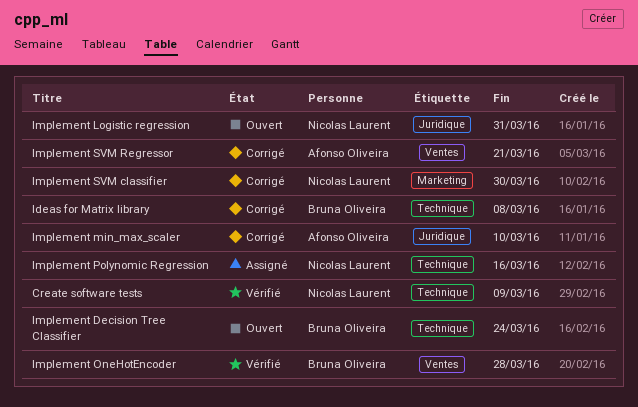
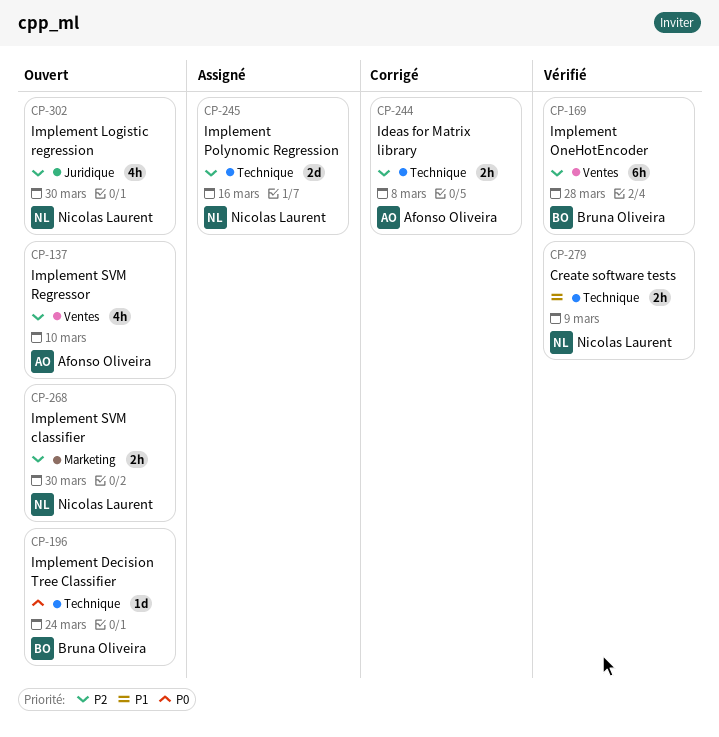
Ideas for Matrix library, owner: Bruna Oliveira -> Afonso Oliveira
Implement Logistic regression, due: Mar 31 -> Mar 30
Implement min_max_scaler: present -> none
Implement SVM classifier, status: Corrigé -> Ouvert
Implement SVM Regressor, status: Corrigé -> Ouvert
Implement SVM Regressor, due: Mar 21 -> Mar 10

